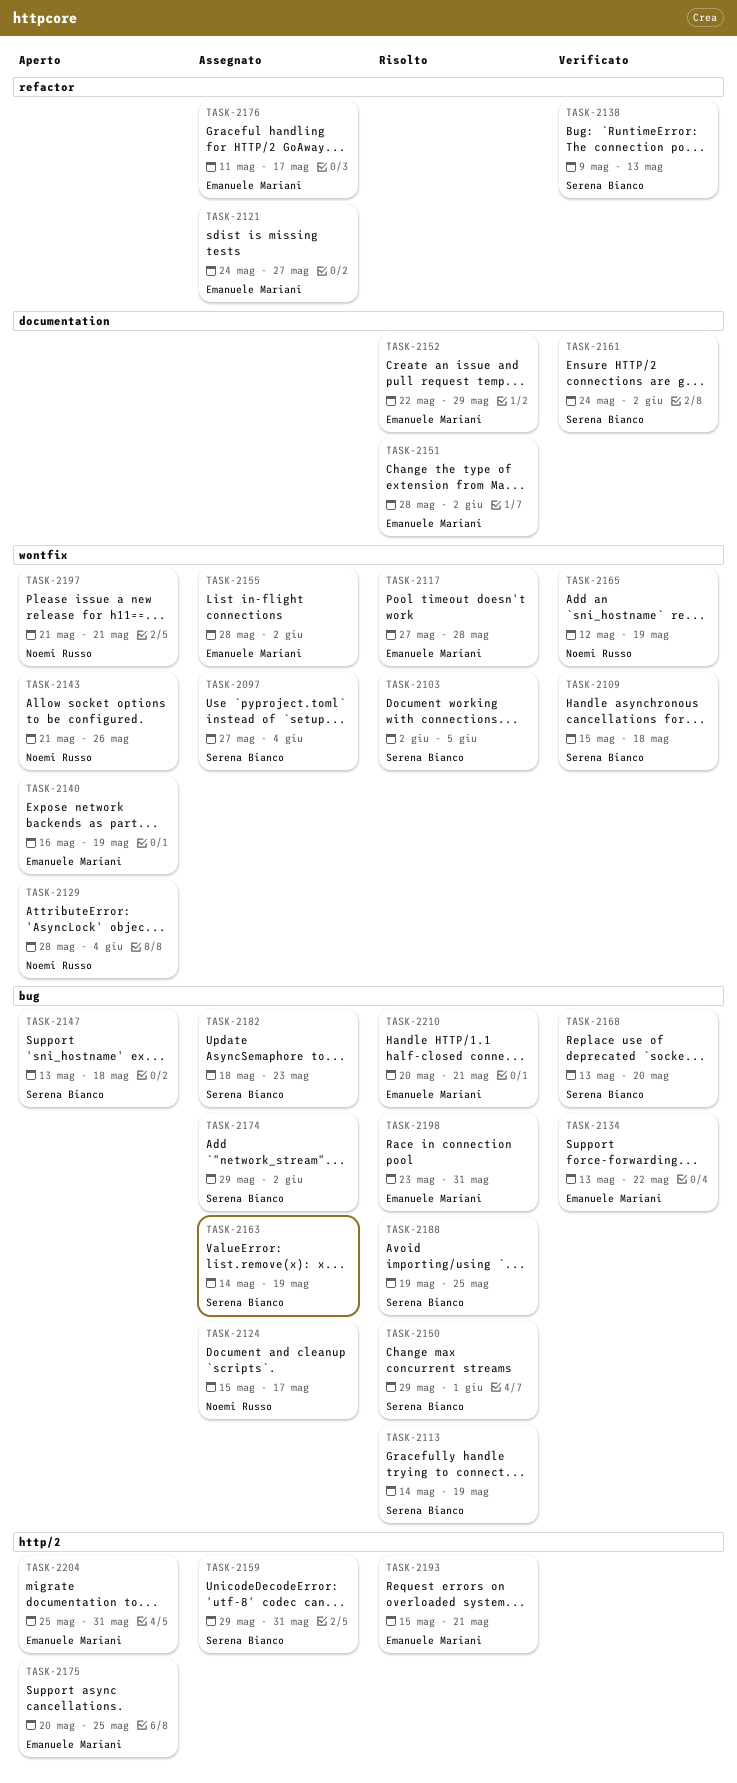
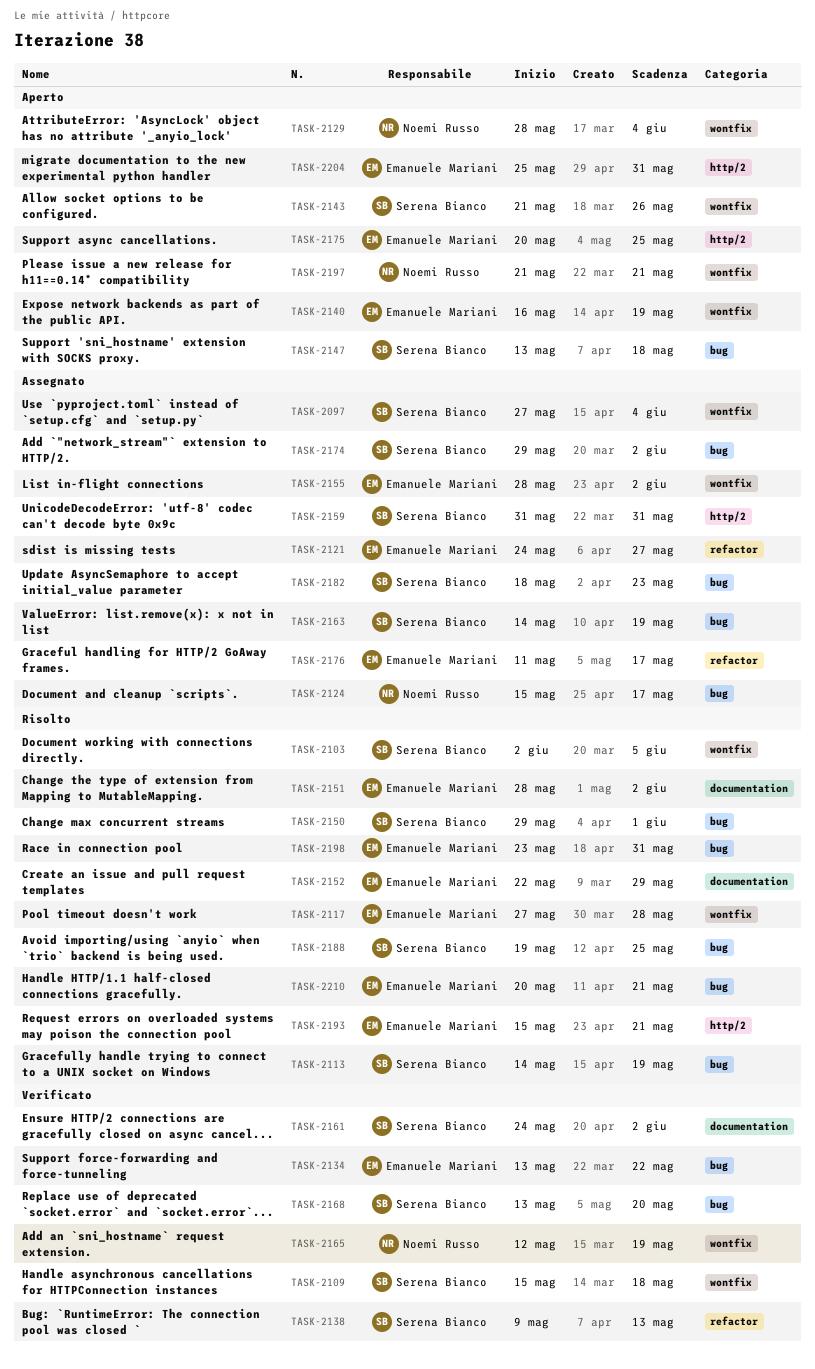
TASK-2143, owner: Noemi Russo -> Serena Bianco
TASK-2159, start: May 29 -> May 31

